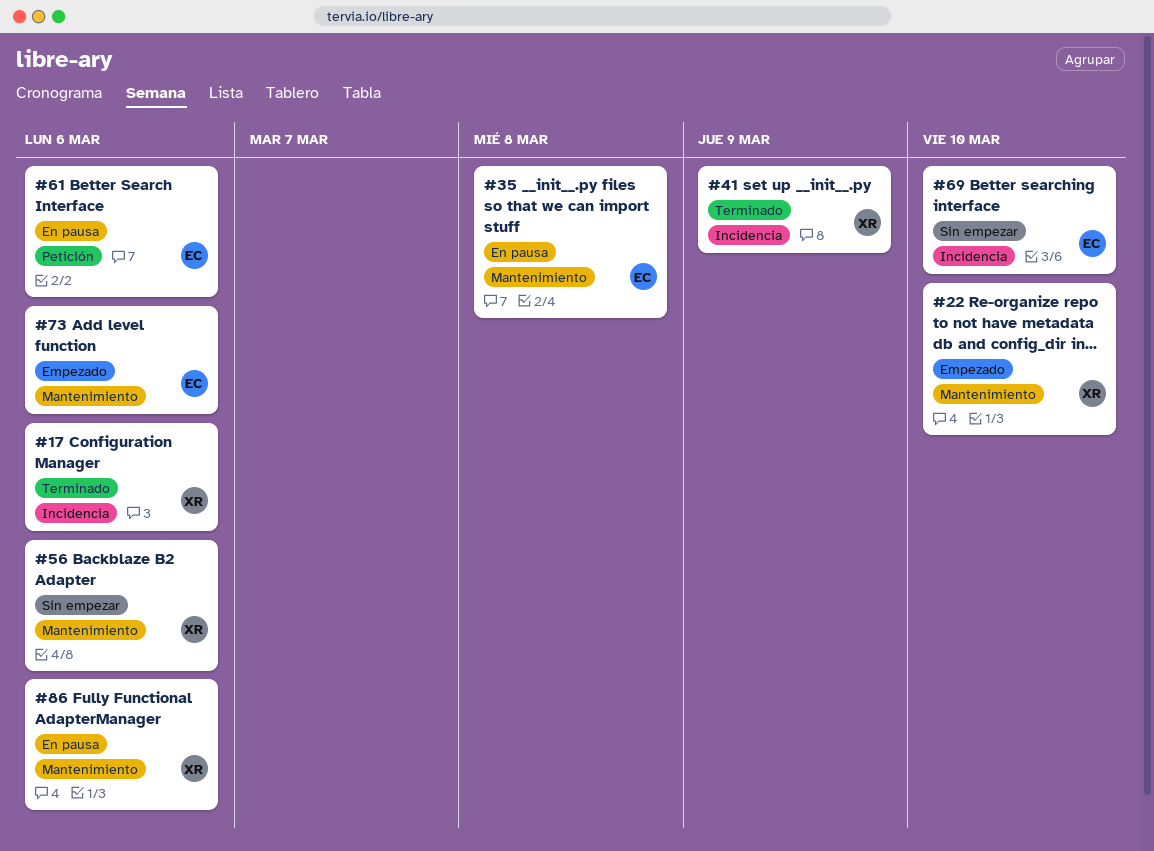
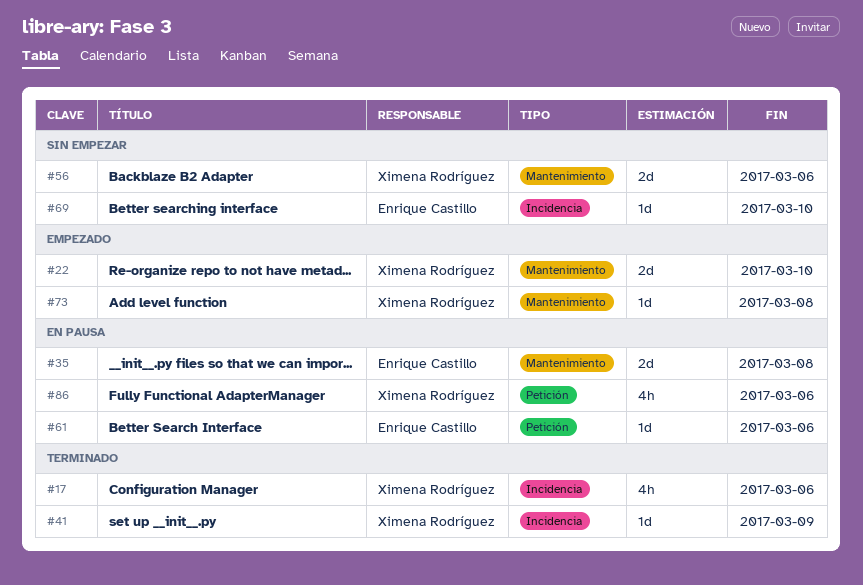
#73, owner: Enrique Castillo -> Ximena Rodríguez
#73, due: Mar 6 -> Mar 8
#86, label: Mantenimiento -> Petición

